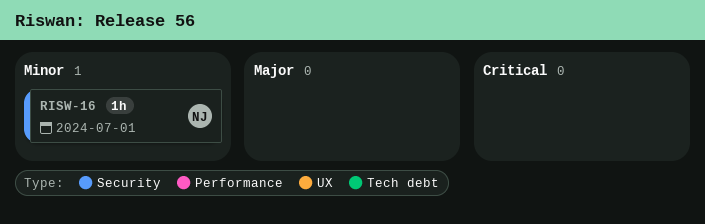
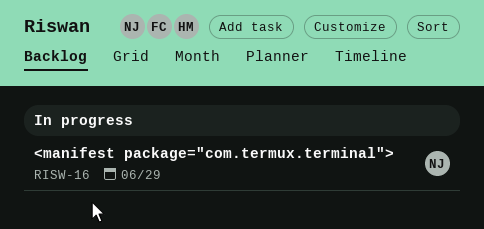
RISW-16, due: Jul 1 -> Jun 29

